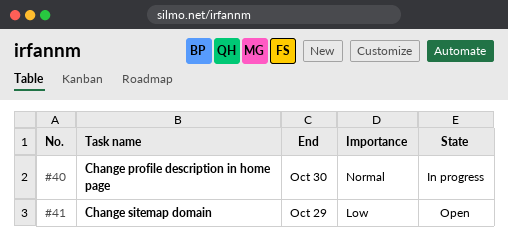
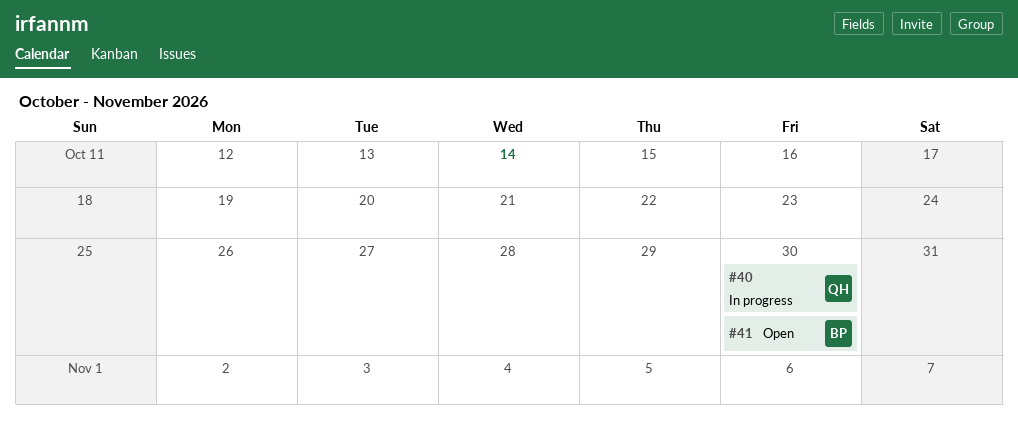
#41, due: Oct 29 -> Oct 30

